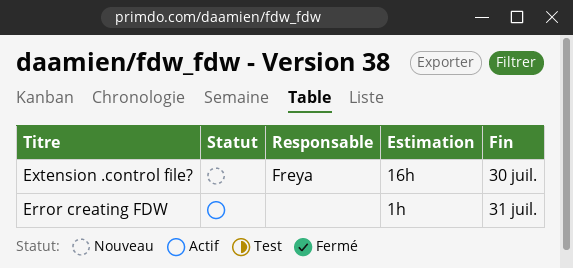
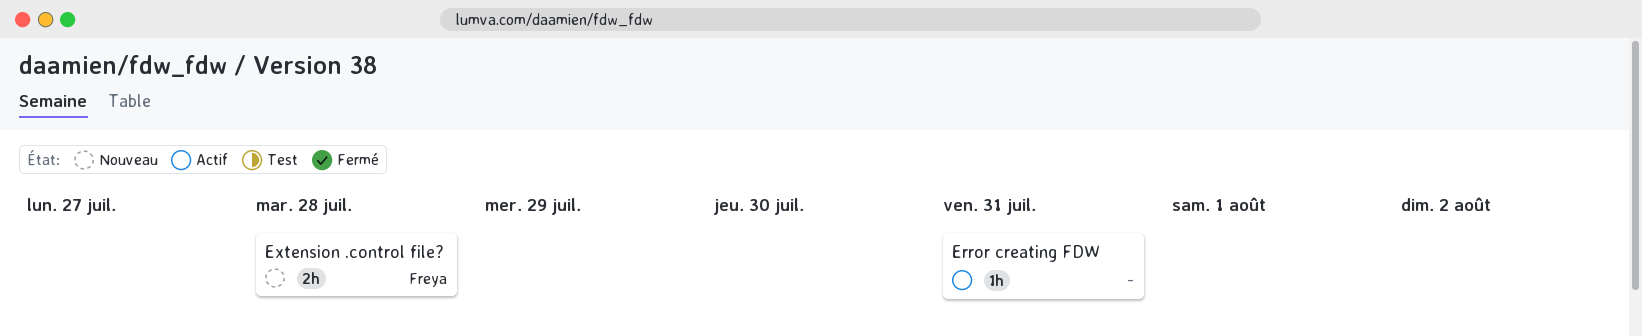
Extension .control file?, estimate: 16h -> 2h
Extension .control file?, due: Jul 30 -> Jul 28

